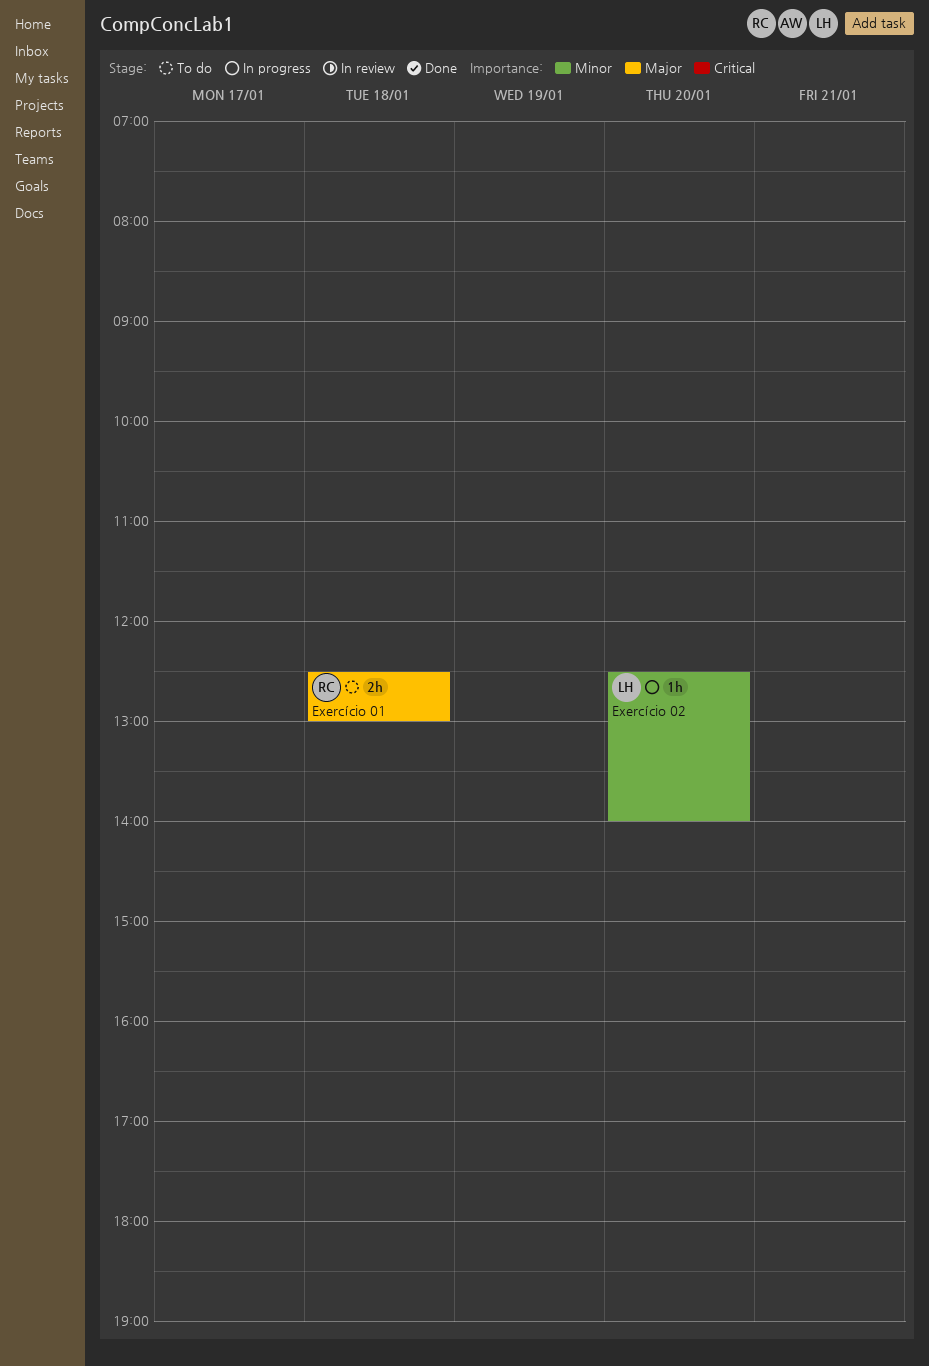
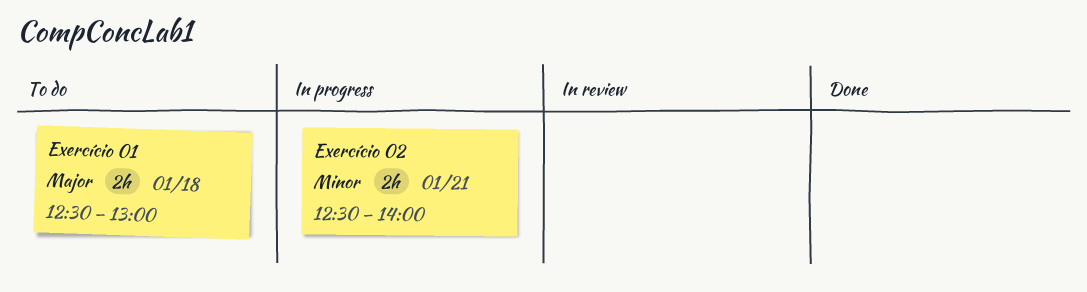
Exercício 02, estimate: 1h -> 2h
Exercício 02, day: Jan 20 -> Jan 21

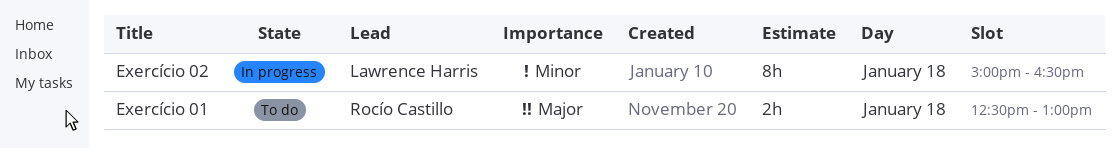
Exercício 02, estimate: 2h -> 8h
Exercício 02, day: Jan 21 -> Jan 18
Exercício 02, begins: 12:30 -> 15:00
Exercício 02, ends: 14:00 -> 16:30

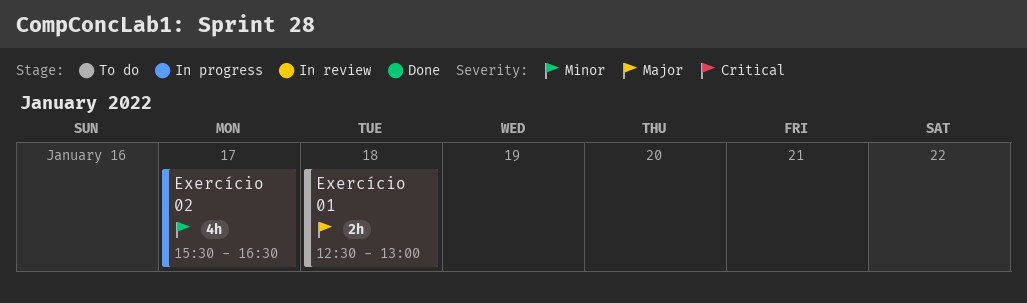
Exercício 02, estimate: 8h -> 4h
Exercício 02, day: Jan 18 -> Jan 17
Exercício 02, begins: 15:00 -> 15:30

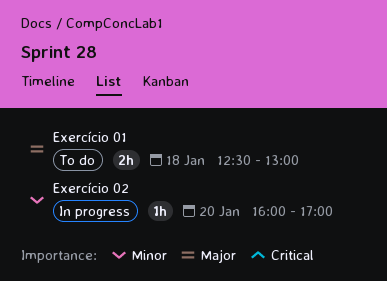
Exercício 02, estimate: 4h -> 1h
Exercício 02, day: Jan 17 -> Jan 20
Exercício 02, begins: 15:30 -> 16:00
Exercício 02, ends: 16:30 -> 17:00

